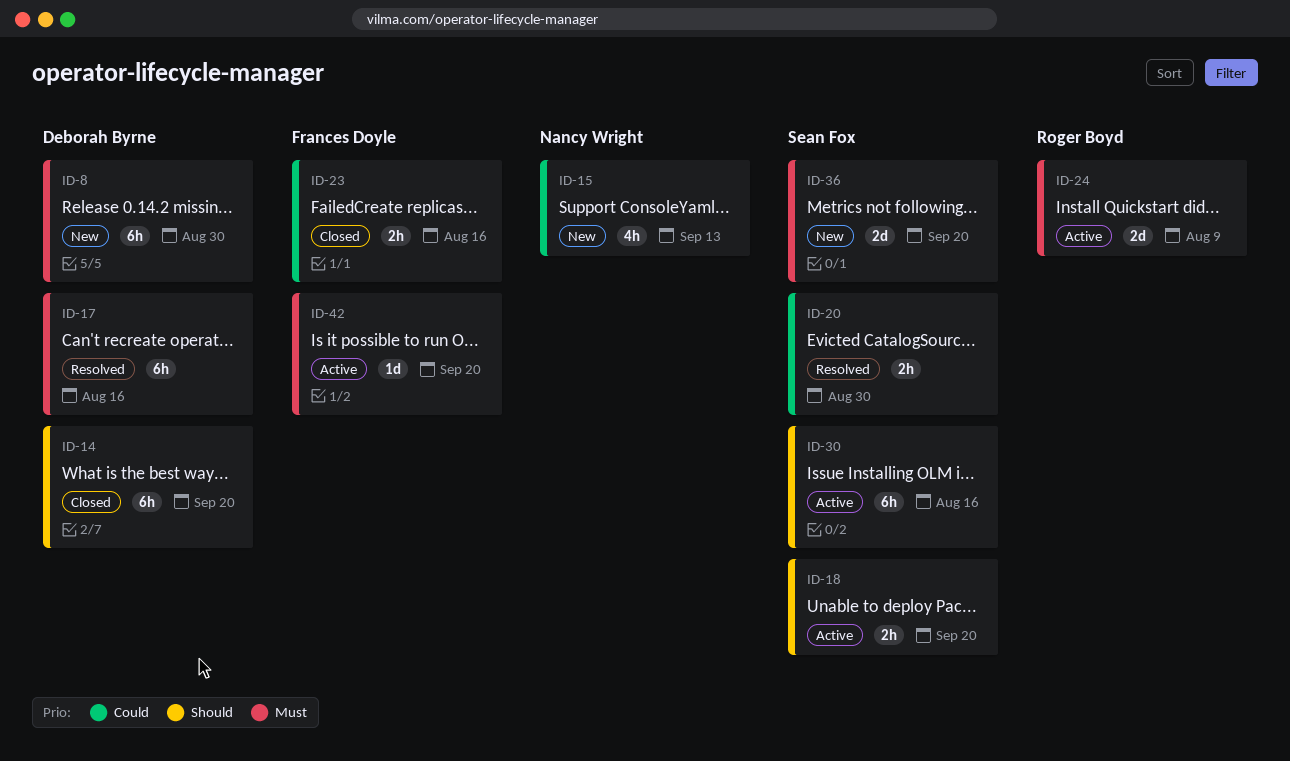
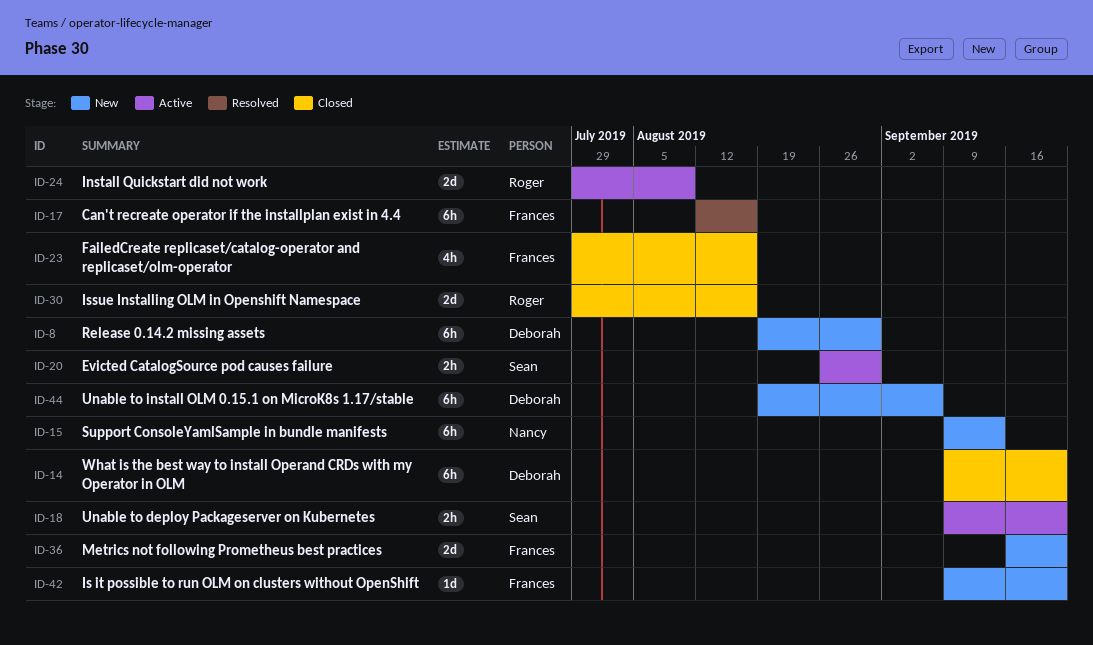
ID-15, estimate: 4h -> 6h
ID-17, owner: Deborah Byrne -> Frances Doyle
ID-20, status: Resolved -> Active
ID-23, estimate: 2h -> 4h
ID-30, status: Active -> Closed
ID-30, owner: Sean Fox -> Roger Boyd
ID-30, estimate: 6h -> 2d
ID-36, owner: Sean Fox -> Frances Doyle
ID-42, status: Active -> New
ID-44: none -> present

